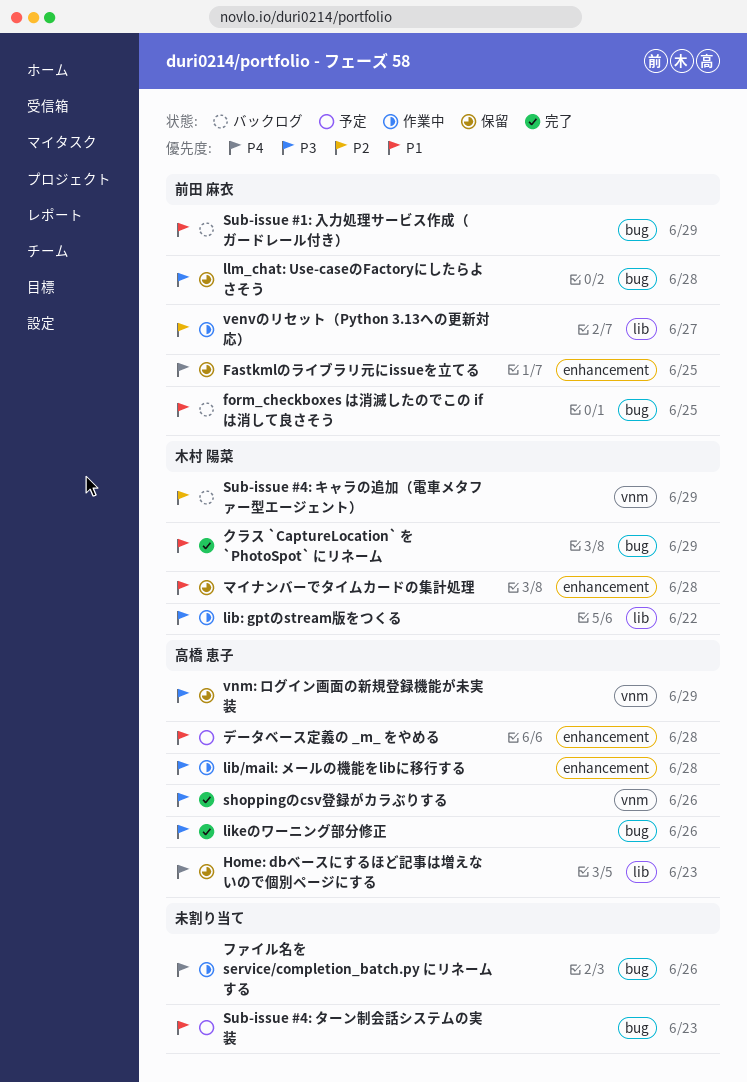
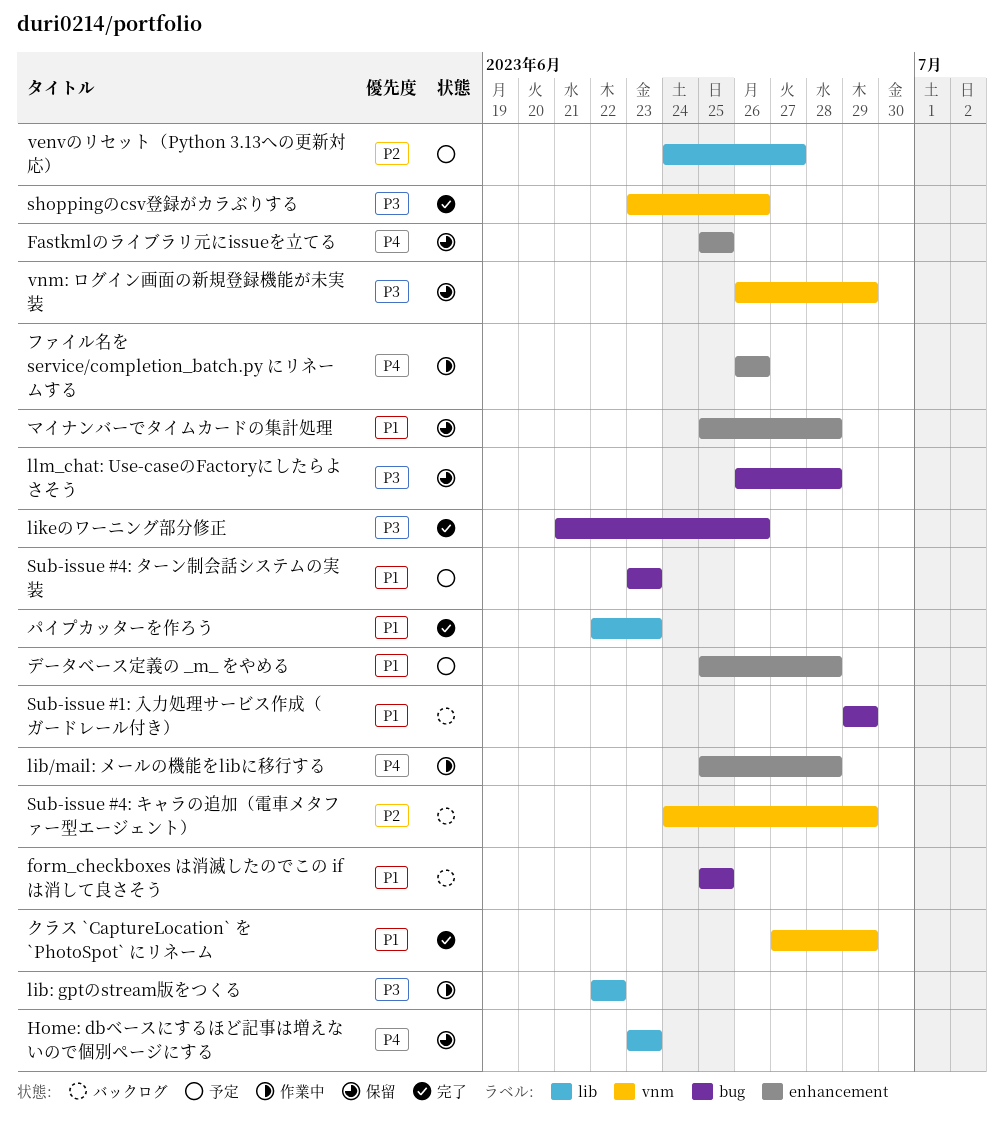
lib/mail: メールの機能をlibに移行する, priority: P3 -> P4
venvのリセット（Python 3.13への更新対応）, status: 作業中 -> 予定
クラス `CaptureLocation` を `PhotoSpot` にリネーム, label: bug -> vnm
パイプカッターを作ろう: none -> present
ファイル名を service/completion_batch.py にリネームする, label: bug -> enhancement

